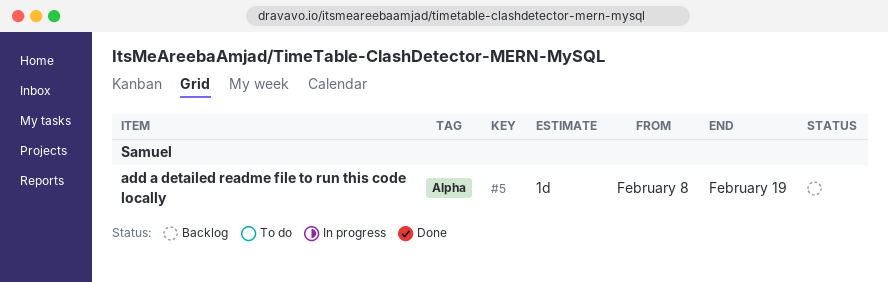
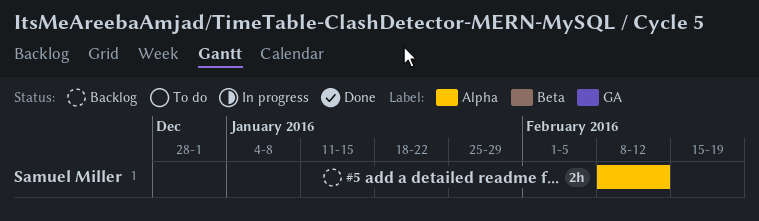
#5, estimate: 1d -> 2h
#5, due: Feb 19 -> Feb 12

